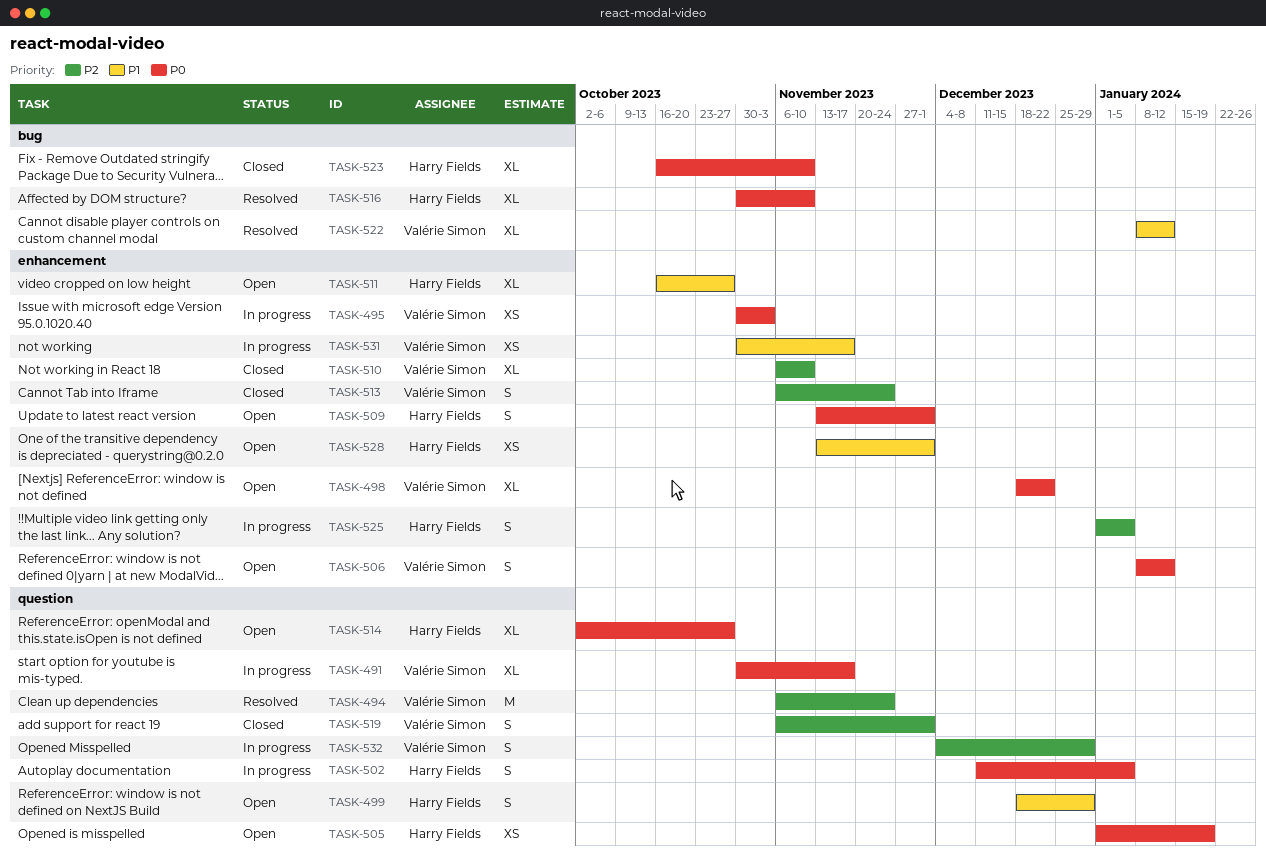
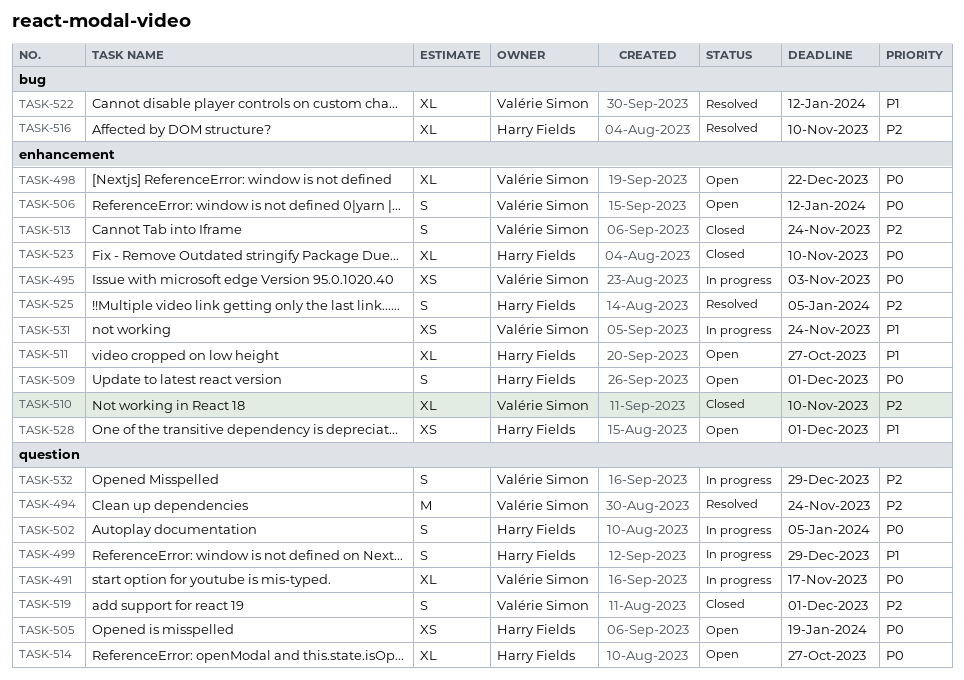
TASK-499, status: Open -> In progress
TASK-516, priority: P0 -> P2
TASK-523, label: bug -> enhancement
TASK-525, status: In progress -> Resolved
TASK-531, due: Nov 17 -> Nov 24

